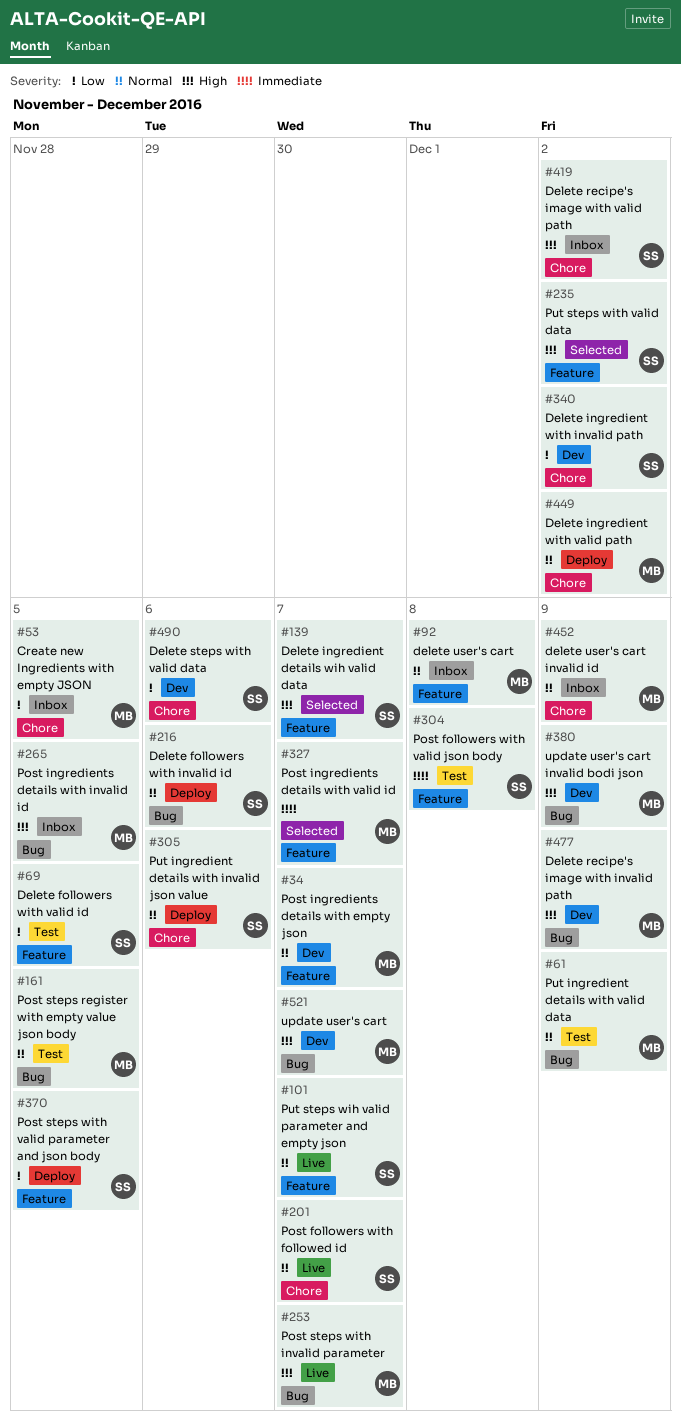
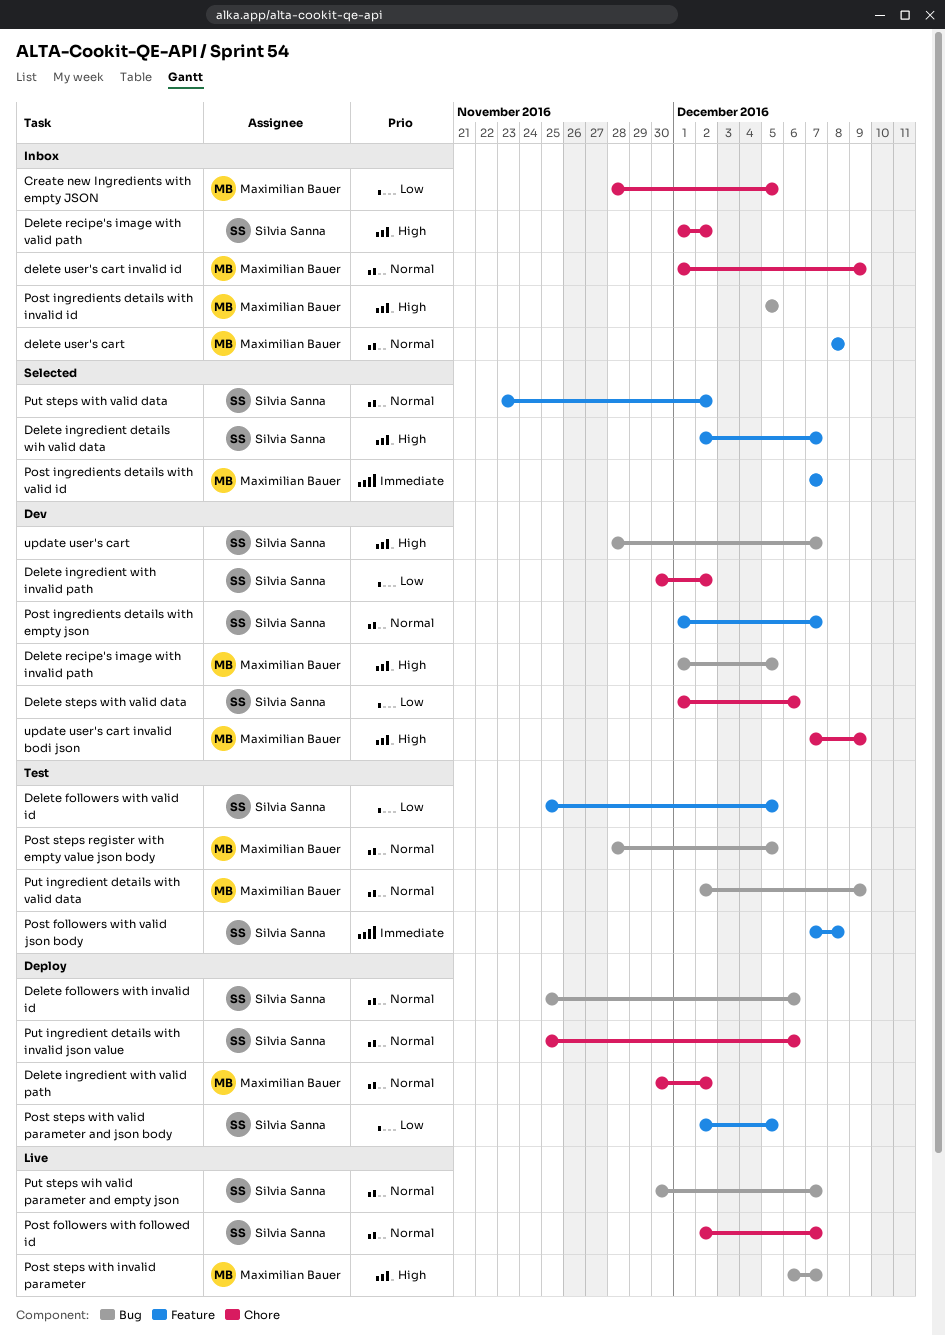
Delete recipe's image with invalid path, due: Dec 9 -> Dec 5
Post ingredients details with empty json, owner: Maximilian Bauer -> Silvia Sanna
Put steps wih valid parameter and empty json, label: Feature -> Bug
Put steps with valid data, priority: High -> Normal
update user's cart, owner: Maximilian Bauer -> Silvia Sanna
update user's cart invalid bodi json, label: Bug -> Chore

